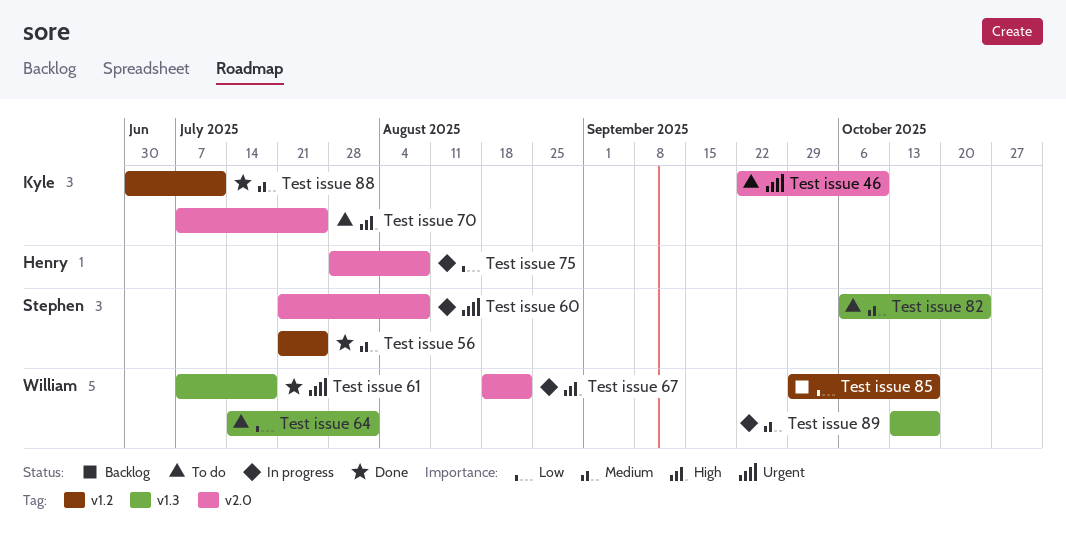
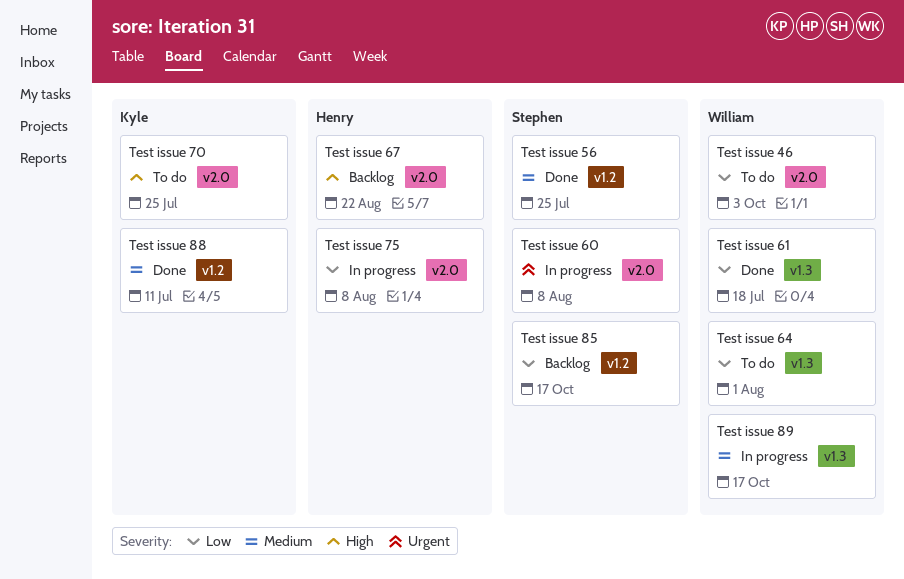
Test issue 46, owner: Kyle -> William
Test issue 46, priority: Urgent -> Low
Test issue 46, due: Oct 10 -> Oct 3
Test issue 61, priority: Urgent -> Low
Test issue 67, status: In progress -> Backlog
Test issue 67, owner: William -> Henry
Test issue 82: present -> none
Test issue 85, owner: William -> Stephen

